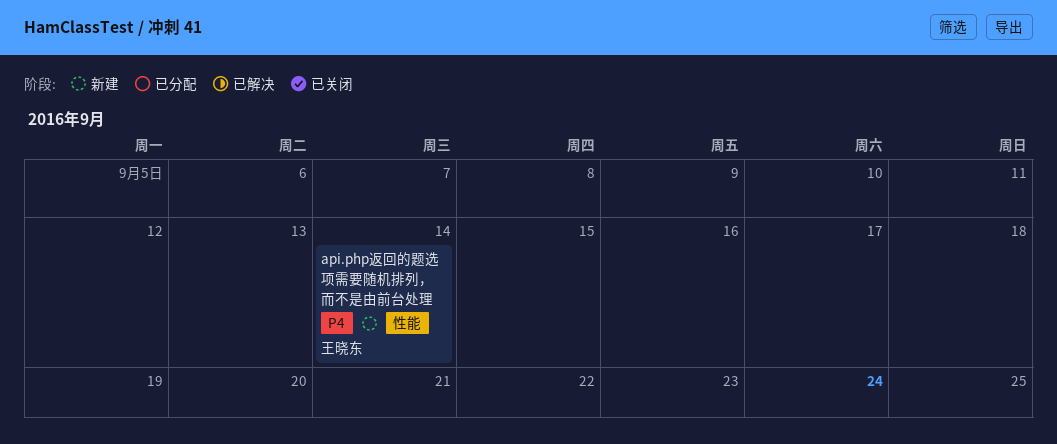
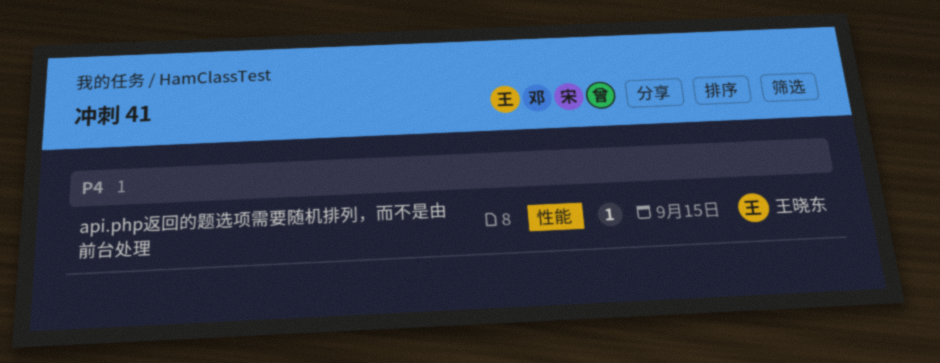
api.php返回的题选项需要随机排列，而不是由前台处理, due: Sep 14 -> Sep 15

